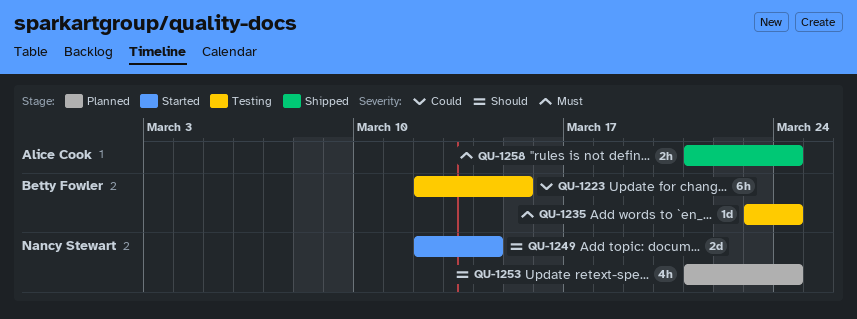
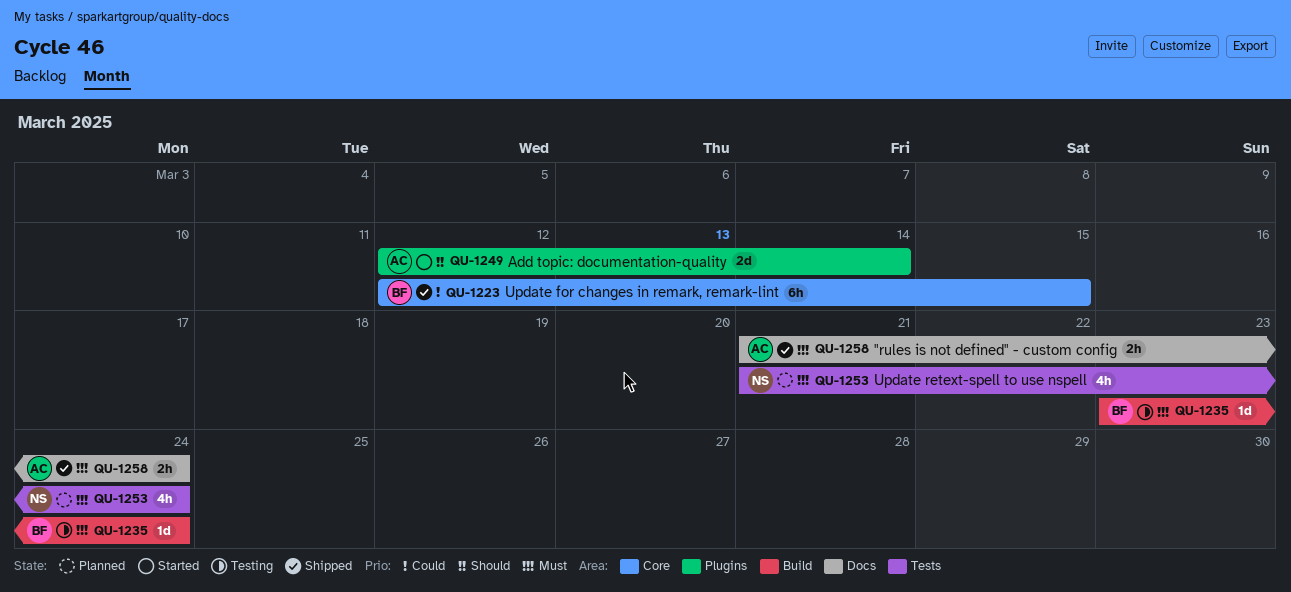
QU-1223, status: Testing -> Shipped
QU-1249, owner: Nancy Stewart -> Alice Cook
QU-1253, priority: Should -> Must

